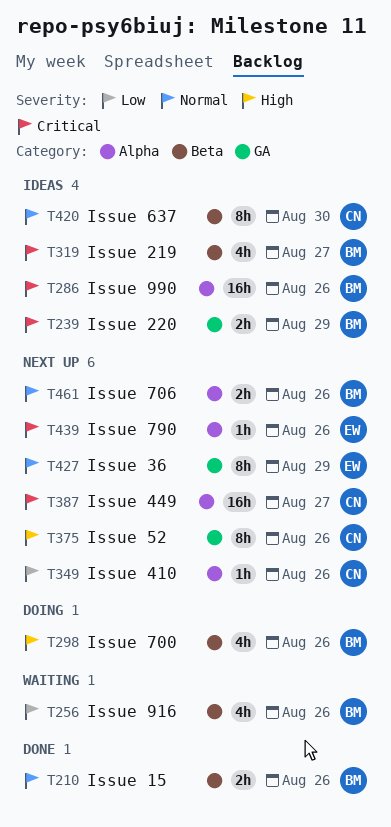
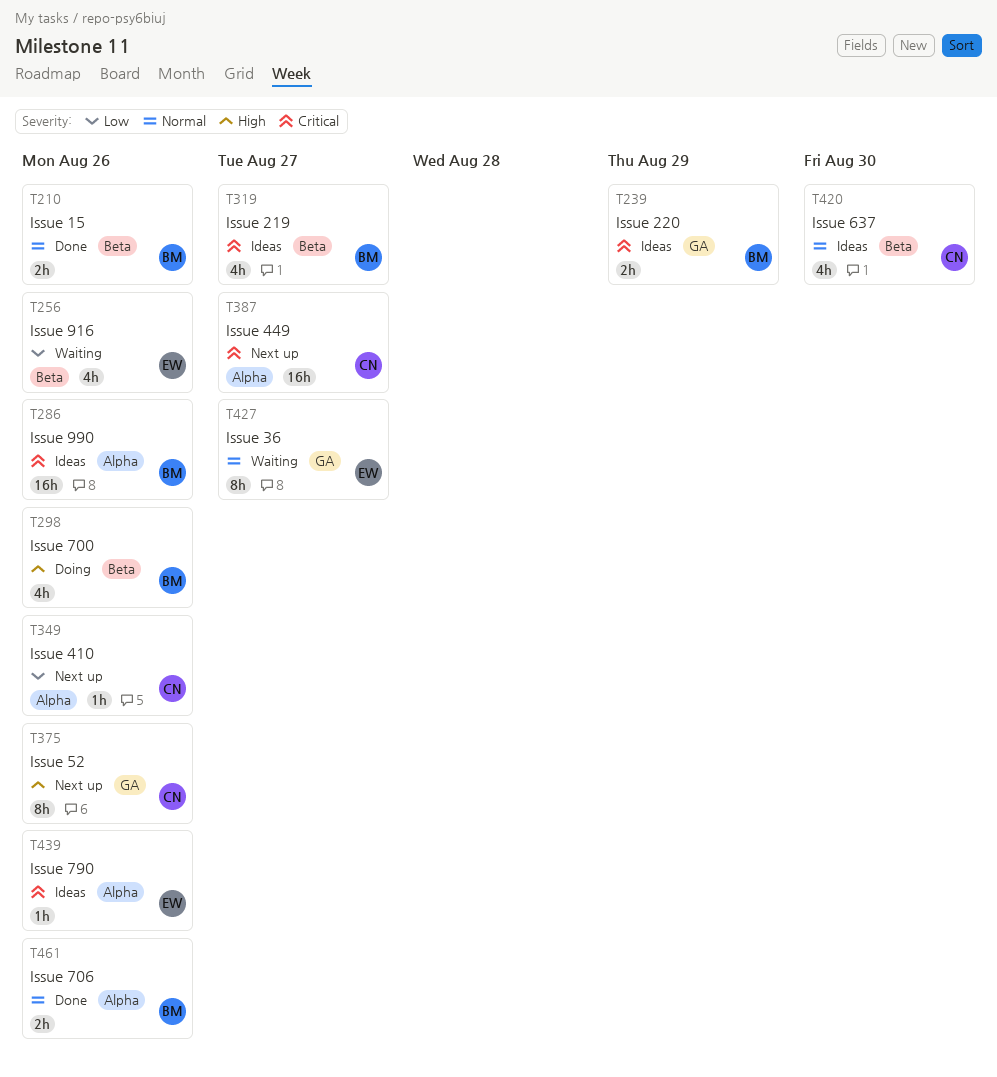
T256, owner: BM -> EW
T420, estimate: 8h -> 4h
T427, status: Next up -> Waiting
T427, due: Aug 29 -> Aug 27
T439, status: Next up -> Ideas
T461, status: Next up -> Done

